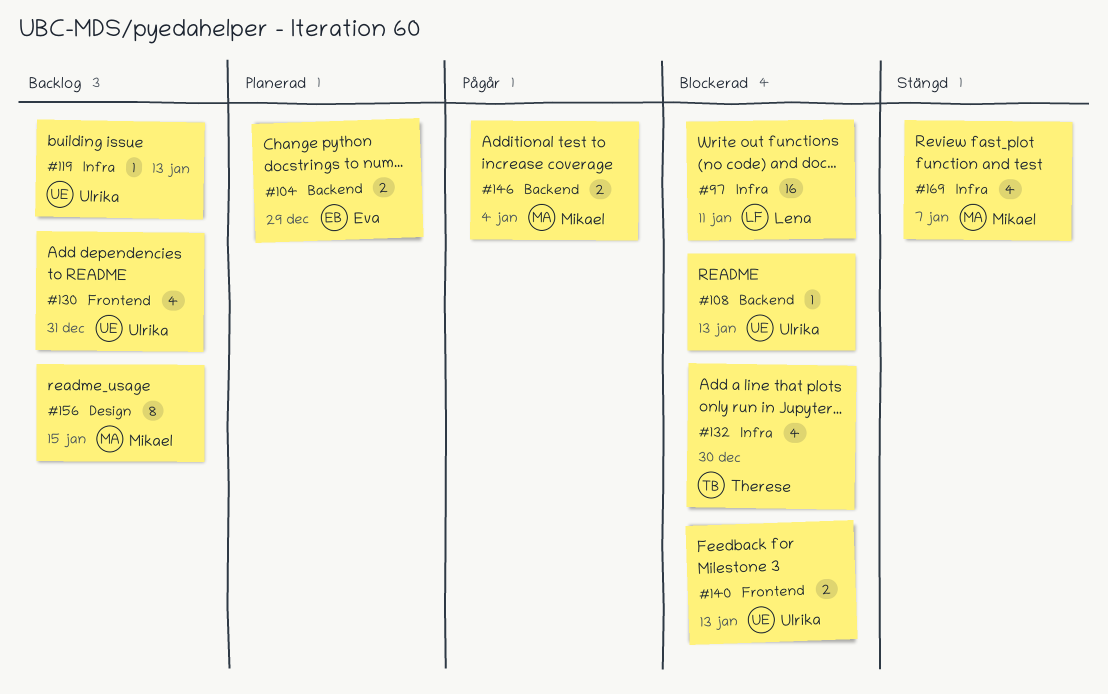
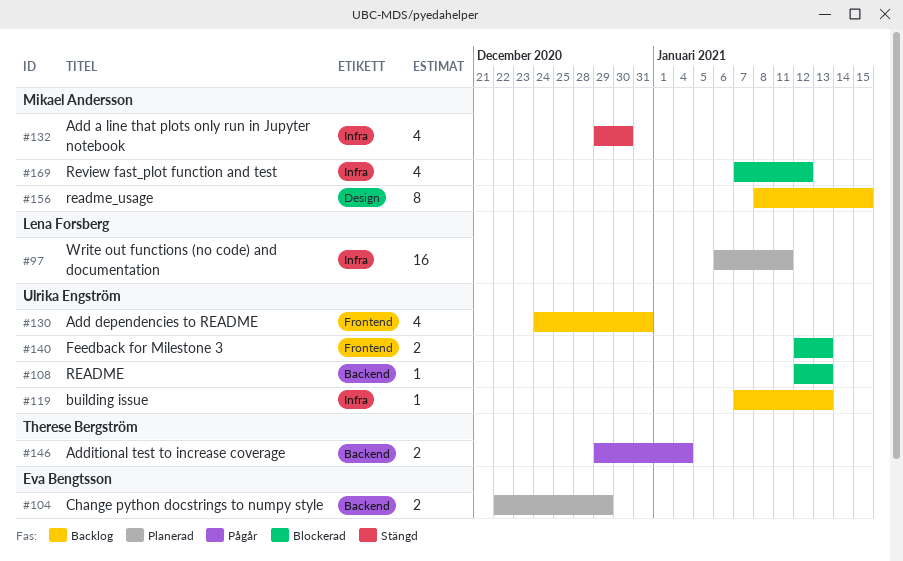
#97, status: Blockerad -> Planerad
#132, status: Blockerad -> Stängd
#132, owner: Therese Bergström -> Mikael Andersson
#146, owner: Mikael Andersson -> Therese Bergström
#169, status: Stängd -> Blockerad
#169, due: Jan 7 -> Jan 12

